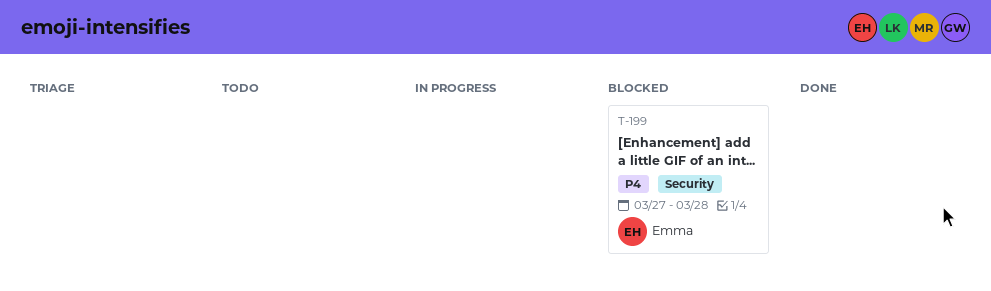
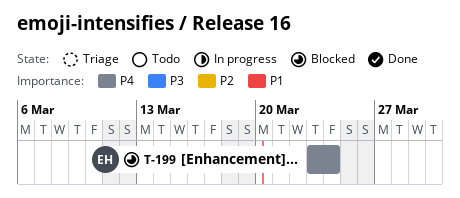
T-199, start: Mar 27 -> Mar 23
T-199, due: Mar 28 -> Mar 24

